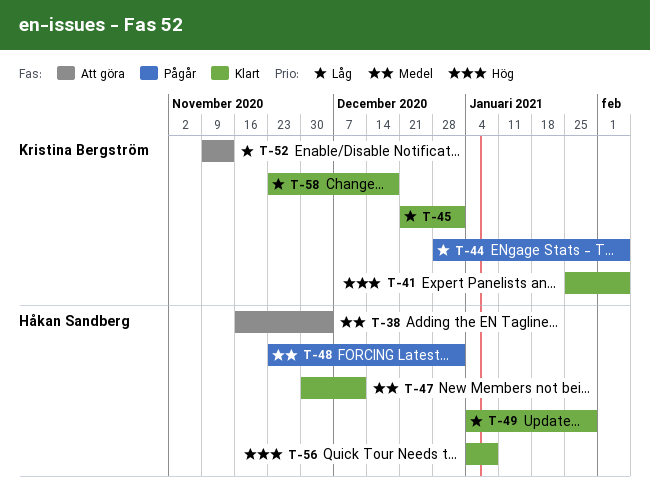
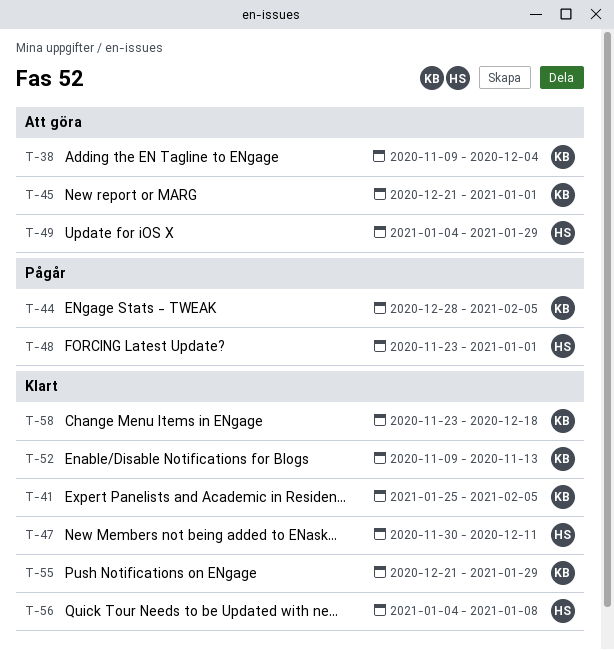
T-38, owner: Håkan Sandberg -> Kristina Bergström
T-38, start: Nov 16 -> Nov 9
T-45, status: Klart -> Att göra
T-49, status: Klart -> Att göra
T-52, status: Att göra -> Klart
T-55: none -> present

